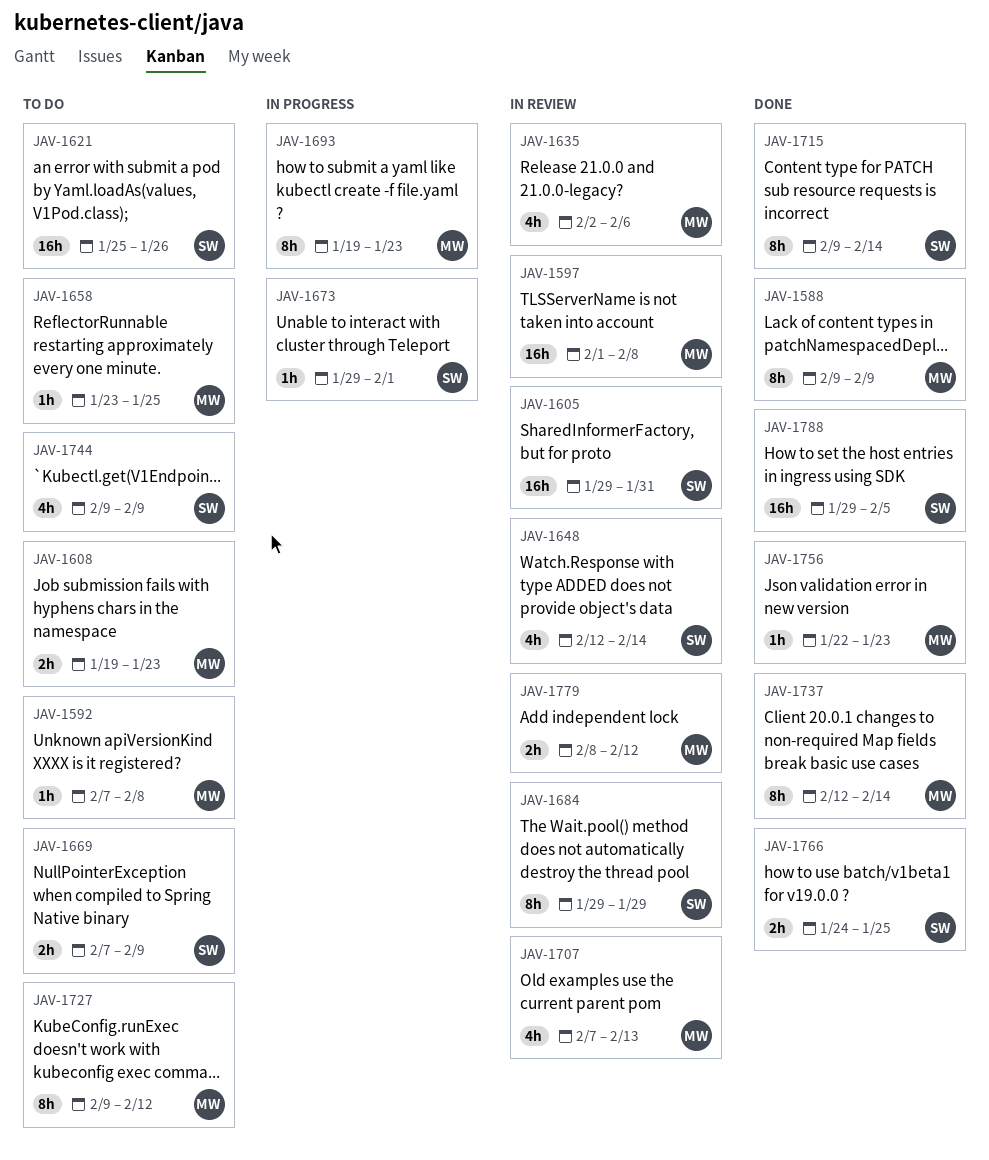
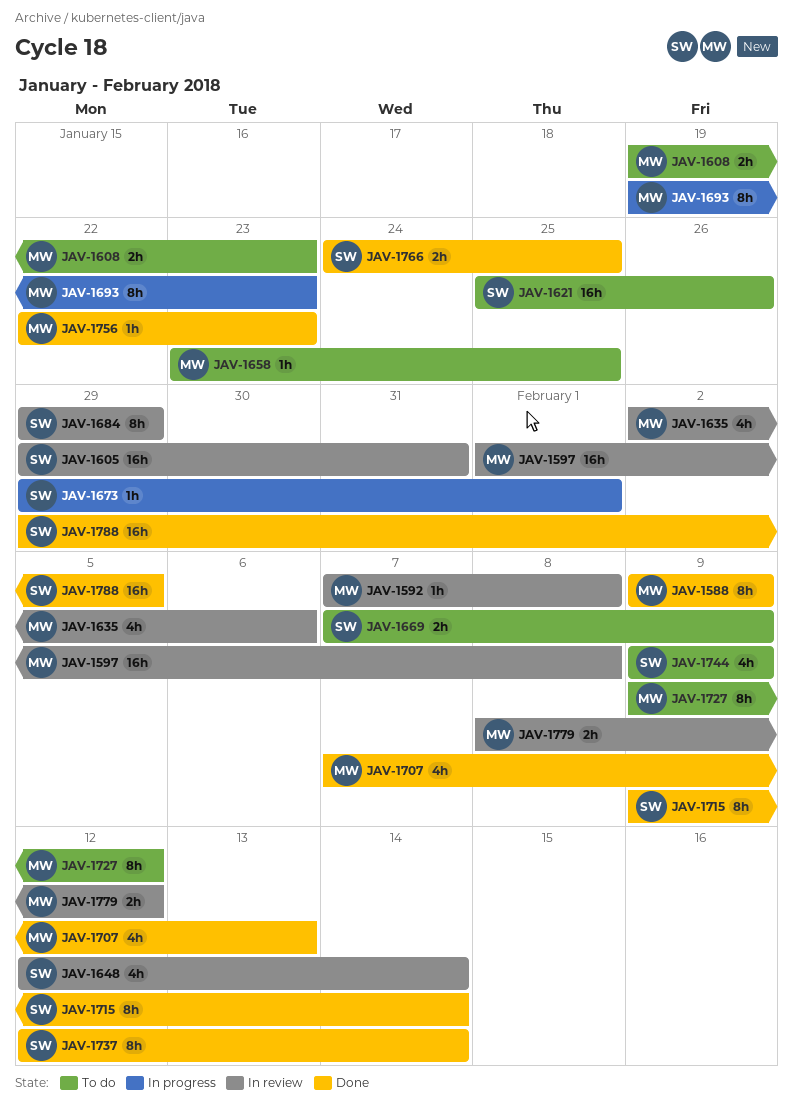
JAV-1592, status: To do -> In review
JAV-1707, status: In review -> Done
JAV-1737, owner: MW -> SW

